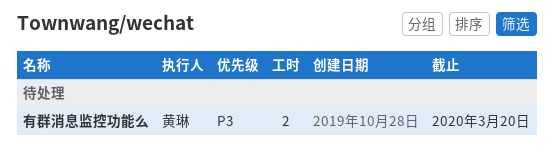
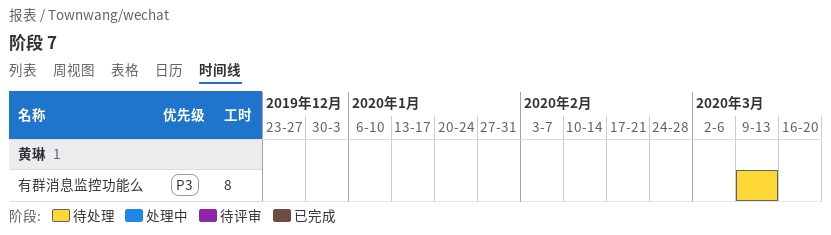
有群消息监控功能么, estimate: 2 -> 8
有群消息监控功能么, due: Mar 20 -> Mar 13

